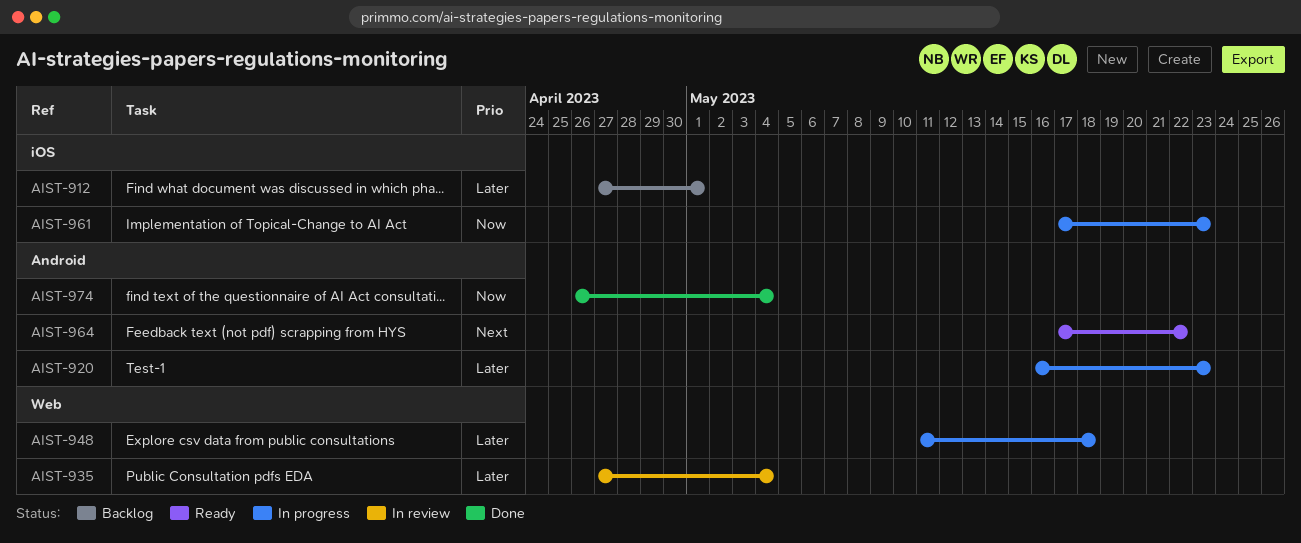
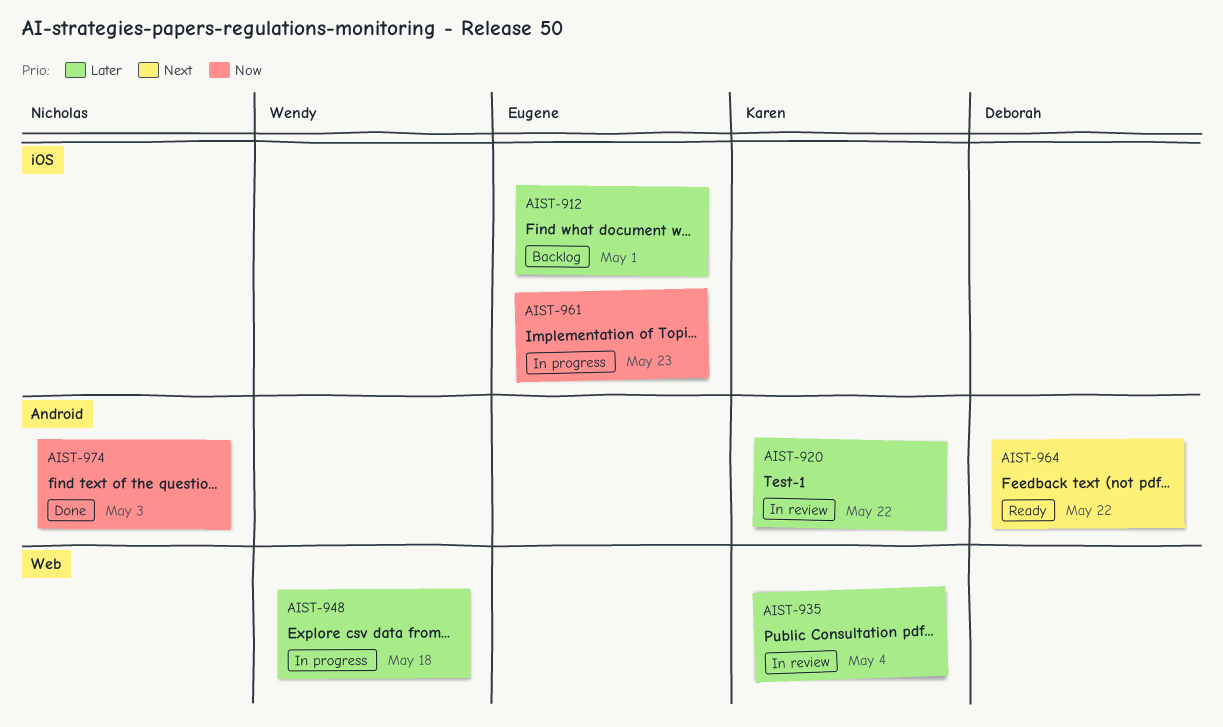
AIST-920, status: In progress -> In review
AIST-920, due: May 23 -> May 22
AIST-974, due: May 4 -> May 3

